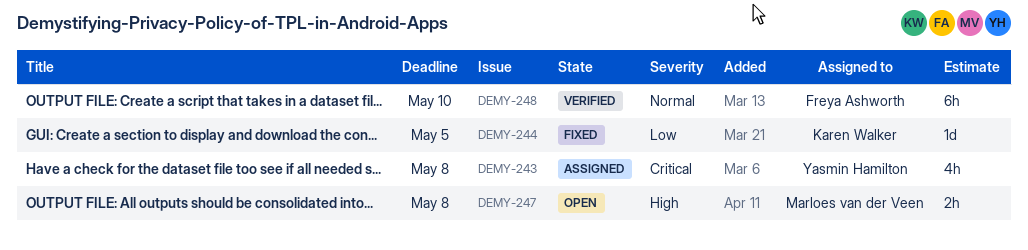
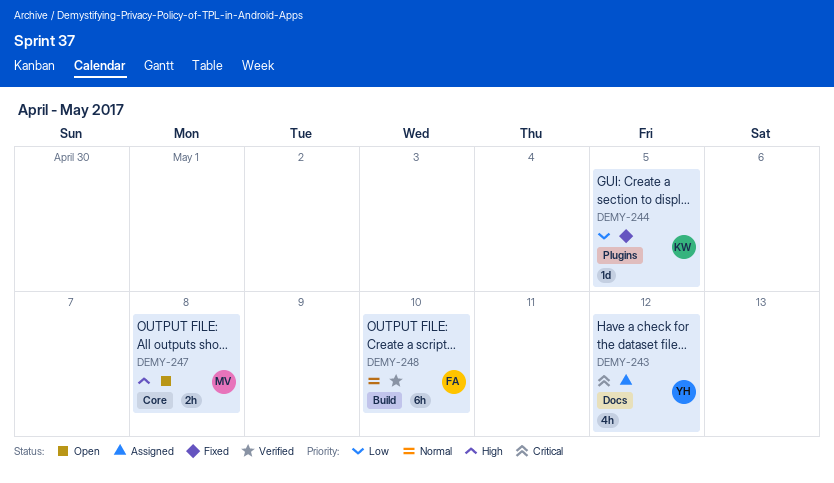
DEMY-243, due: May 8 -> May 12

